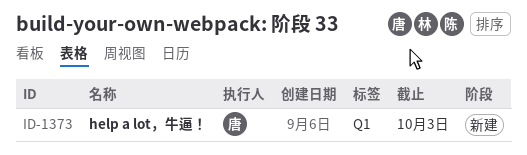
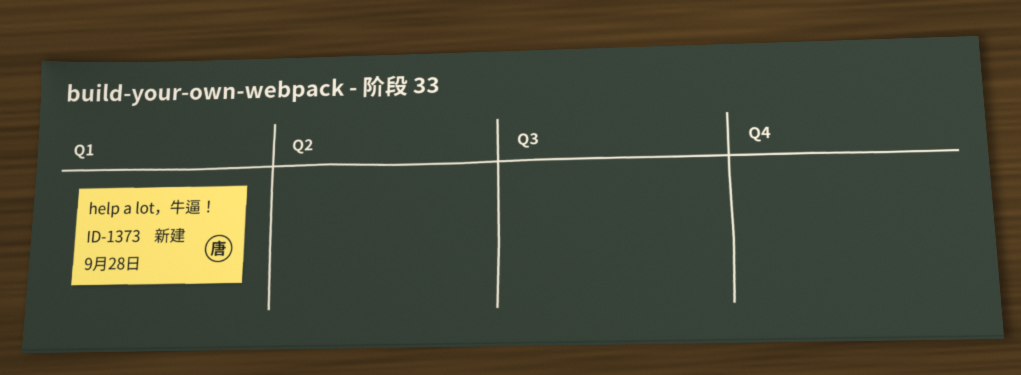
ID-1373, due: Oct 3 -> Sep 28

